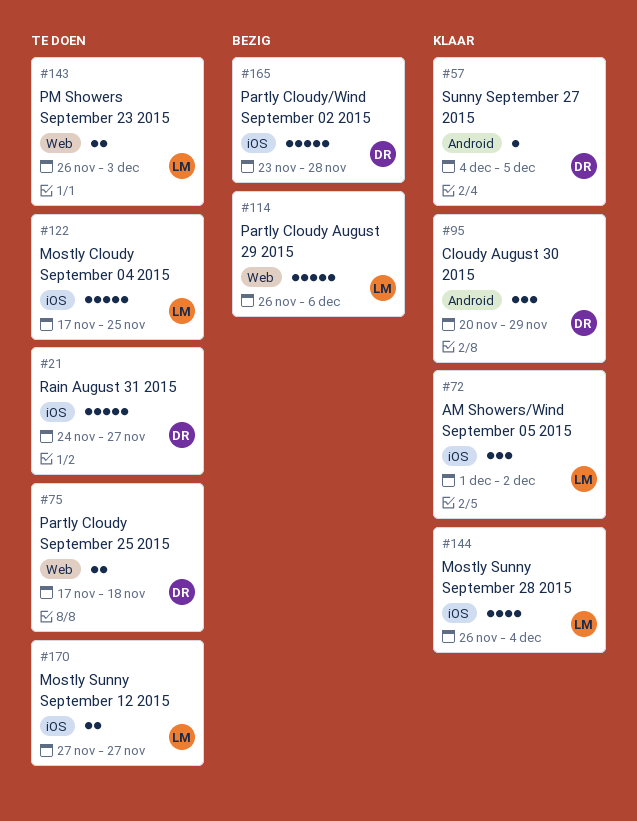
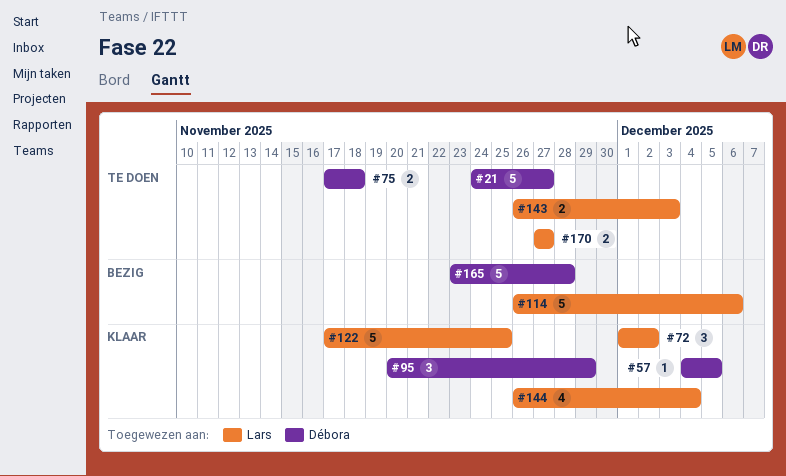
#122, status: Te doen -> Klaar

